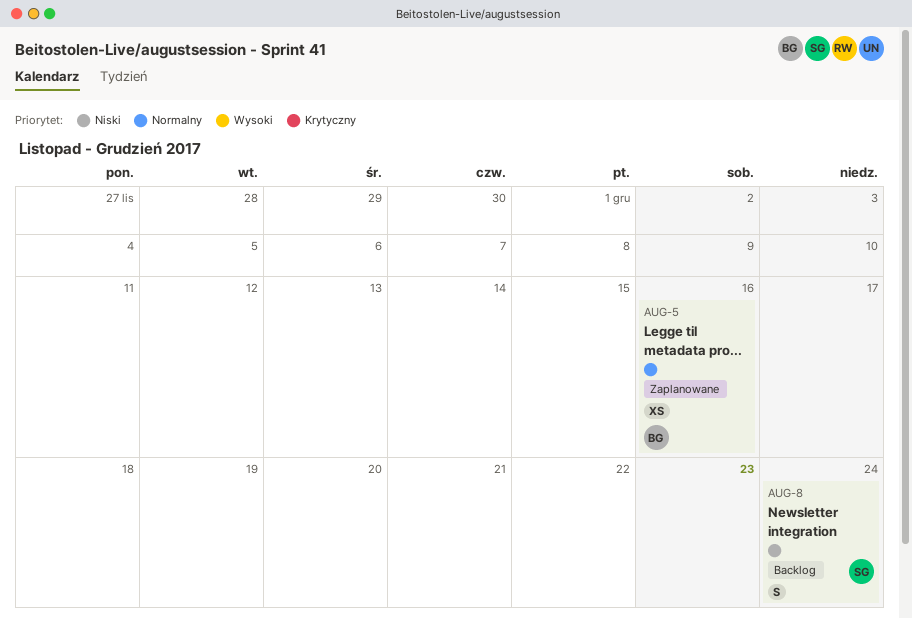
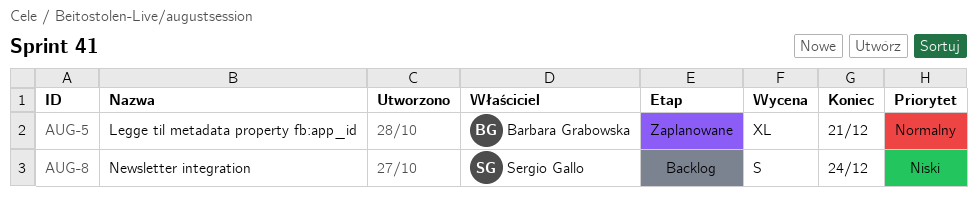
AUG-5, estimate: XS -> XL
AUG-5, due: Dec 16 -> Dec 21

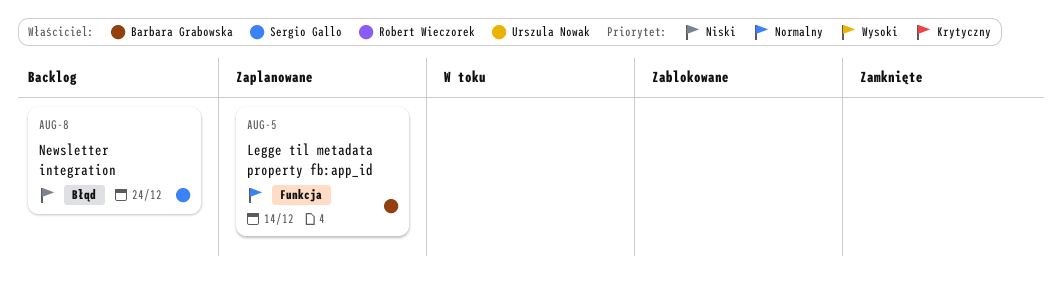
AUG-5, due: Dec 21 -> Dec 14

